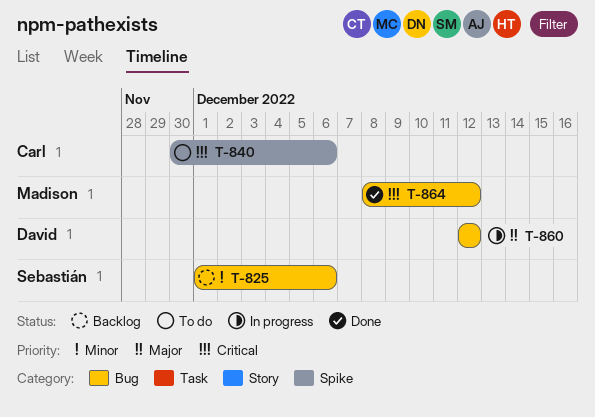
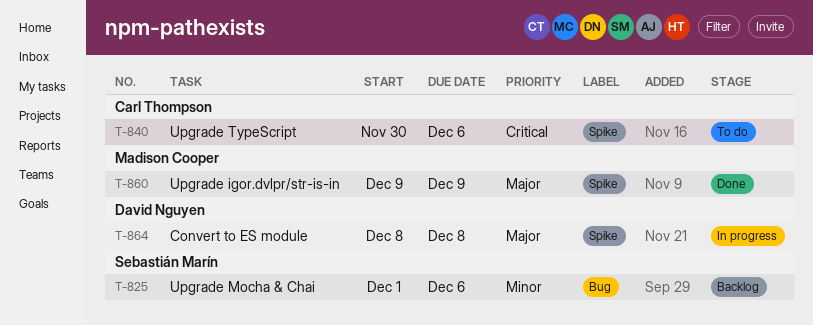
T-860, status: In progress -> Done
T-860, owner: David Nguyen -> Madison Cooper
T-860, label: Bug -> Spike
T-860, start: Dec 12 -> Dec 9
T-860, due: Dec 12 -> Dec 9
T-864, status: Done -> In progress
T-864, owner: Madison Cooper -> David Nguyen
T-864, priority: Critical -> Major
T-864, label: Bug -> Spike
T-864, due: Dec 12 -> Dec 8

